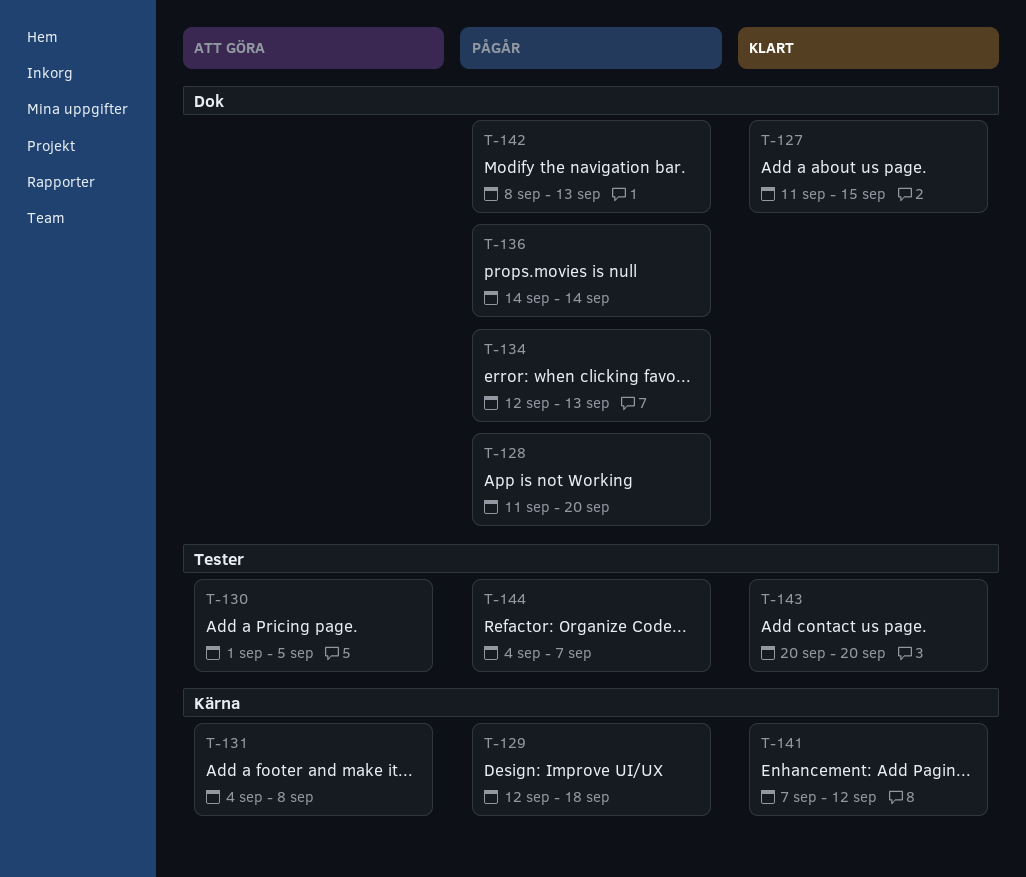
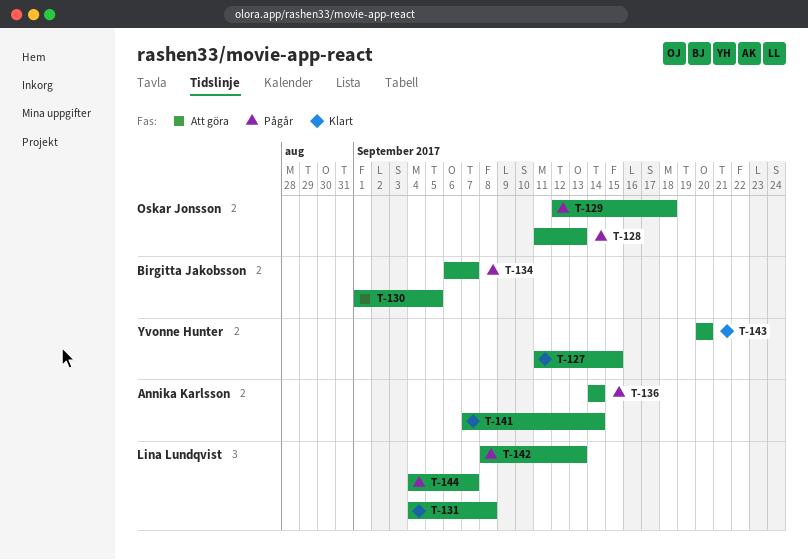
T-128, due: Sep 20 -> Sep 13
T-131, status: Att göra -> Klart
T-134, start: Sep 12 -> Sep 6
T-134, due: Sep 13 -> Sep 7
T-141, due: Sep 12 -> Sep 14

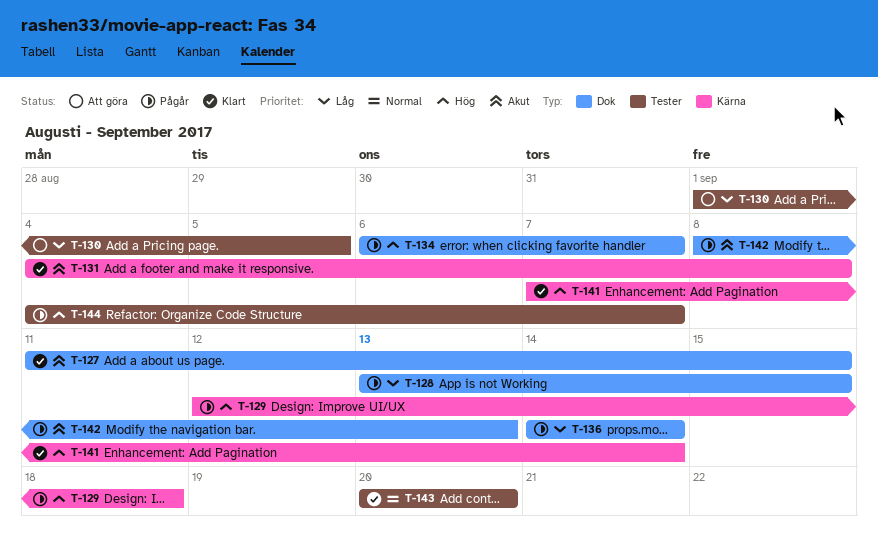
T-128, start: Sep 11 -> Sep 13
T-128, due: Sep 13 -> Sep 15

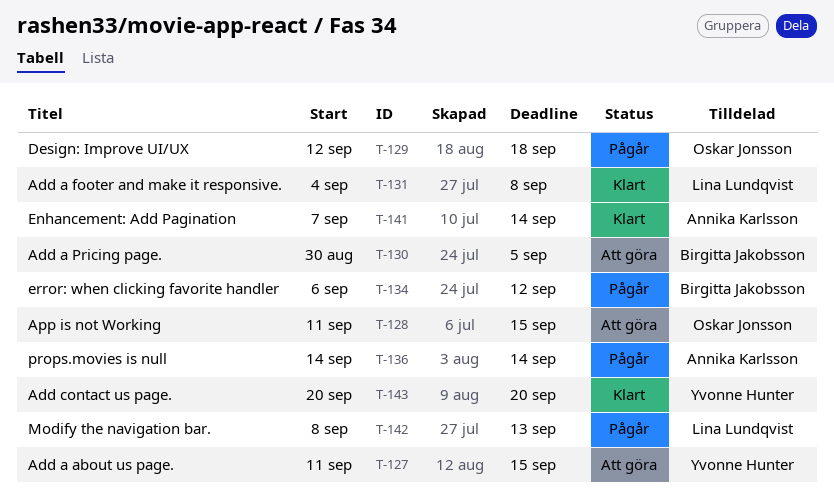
T-127, status: Klart -> Att göra
T-128, status: Pågår -> Att göra
T-128, start: Sep 13 -> Sep 11
T-130, start: Sep 1 -> Aug 30
T-134, due: Sep 7 -> Sep 12
T-144: present -> none

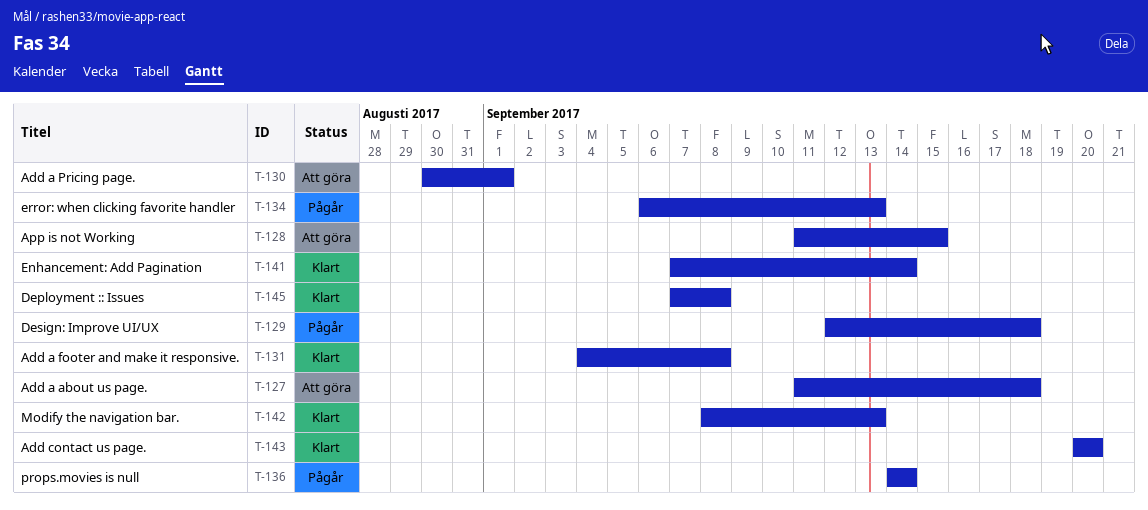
T-127, due: Sep 15 -> Sep 18
T-130, due: Sep 5 -> Sep 1
T-134, due: Sep 12 -> Sep 13
T-142, status: Pågår -> Klart
T-145: none -> present

